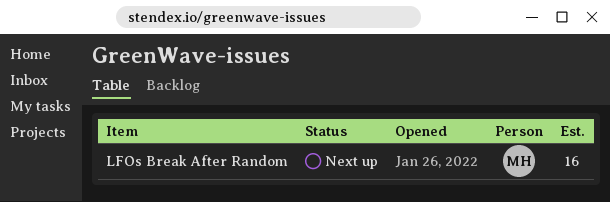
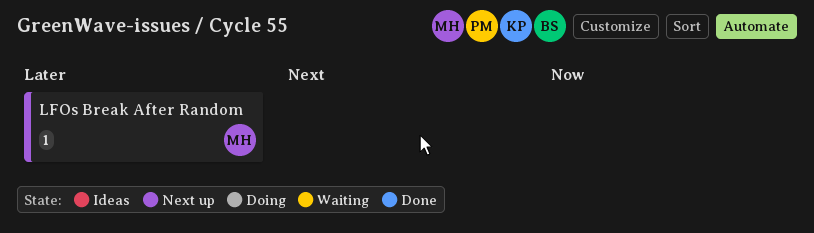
LFOs Break After Random, estimate: 16 -> 1

